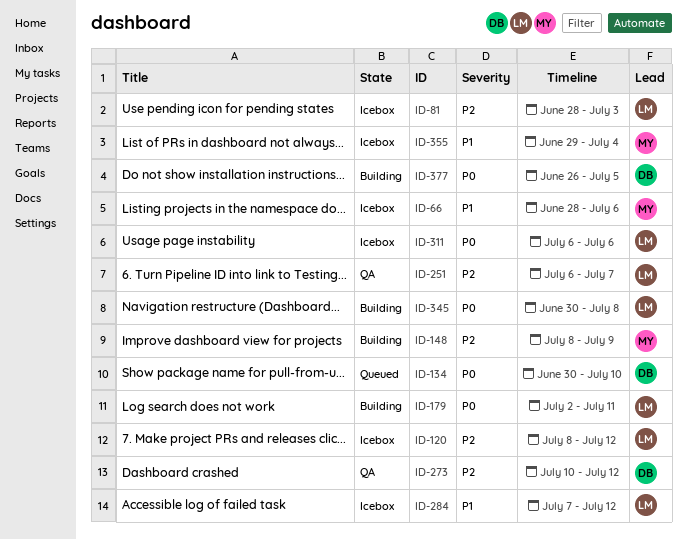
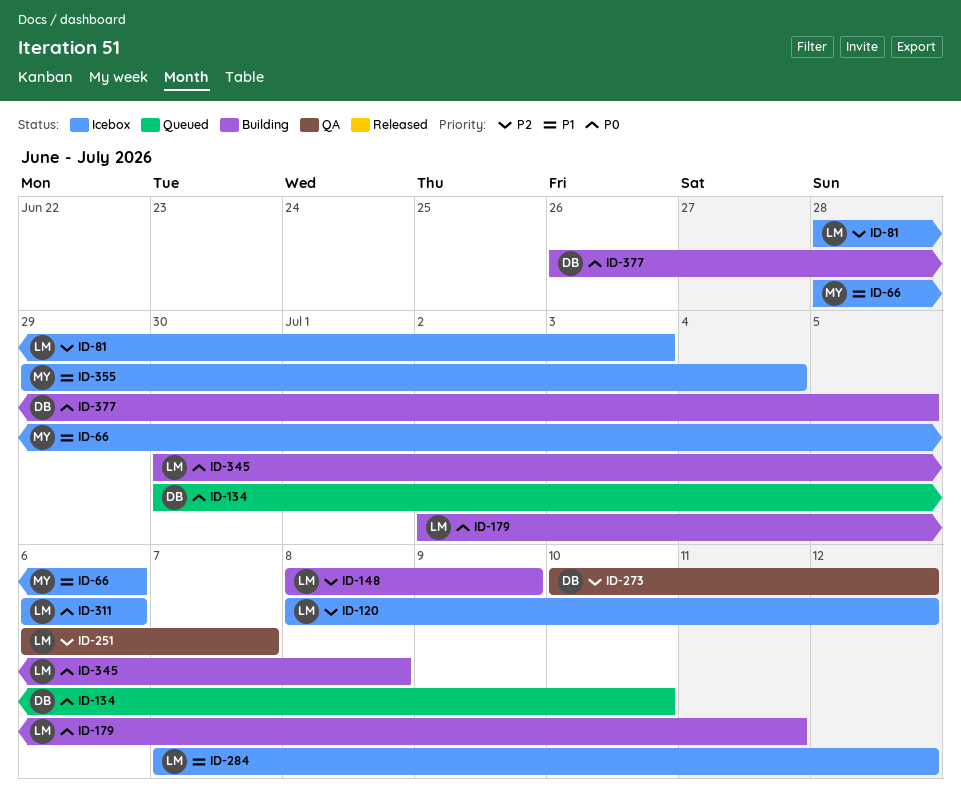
ID-148, owner: MY -> LM

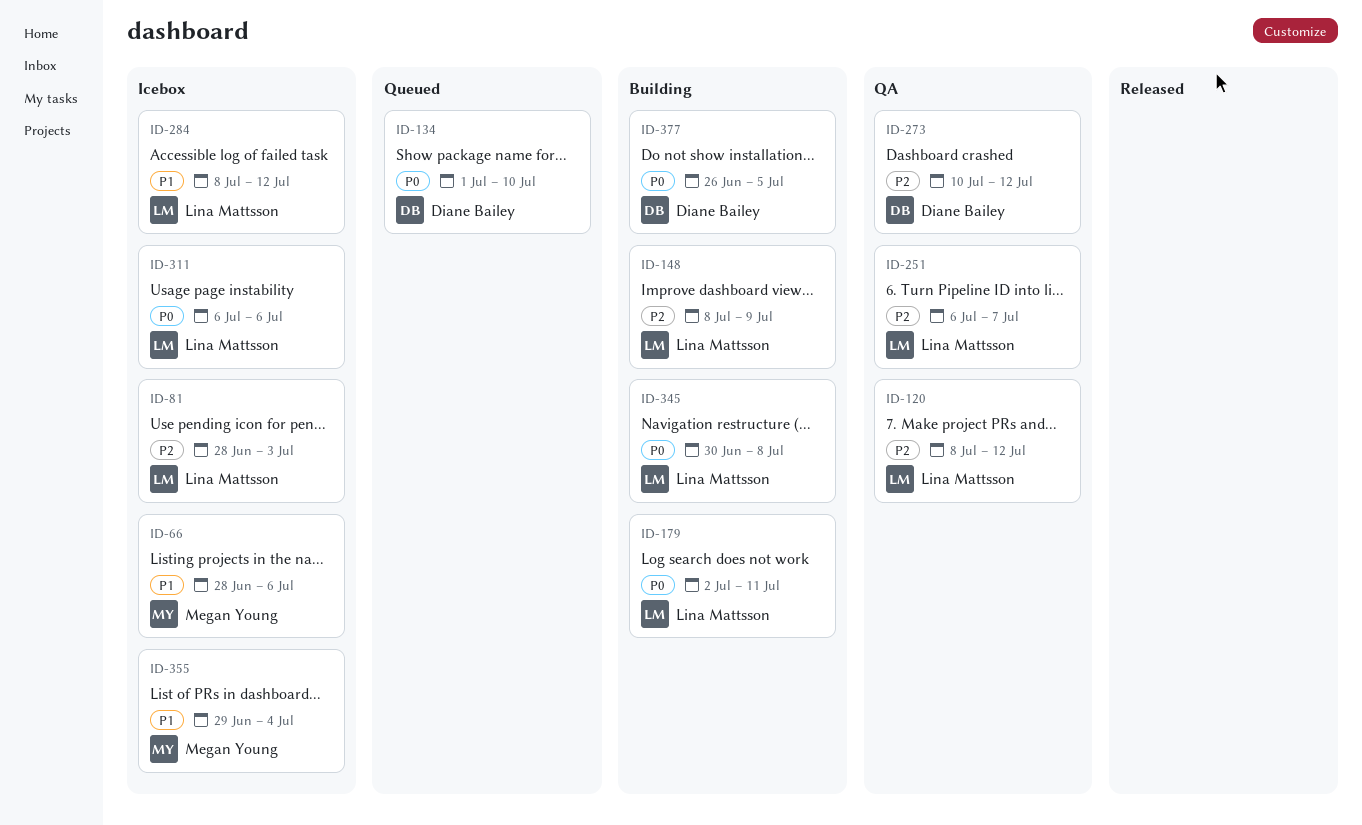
ID-120, status: Icebox -> QA
ID-134, start: Jun 30 -> Jul 1
ID-284, start: Jul 7 -> Jul 8

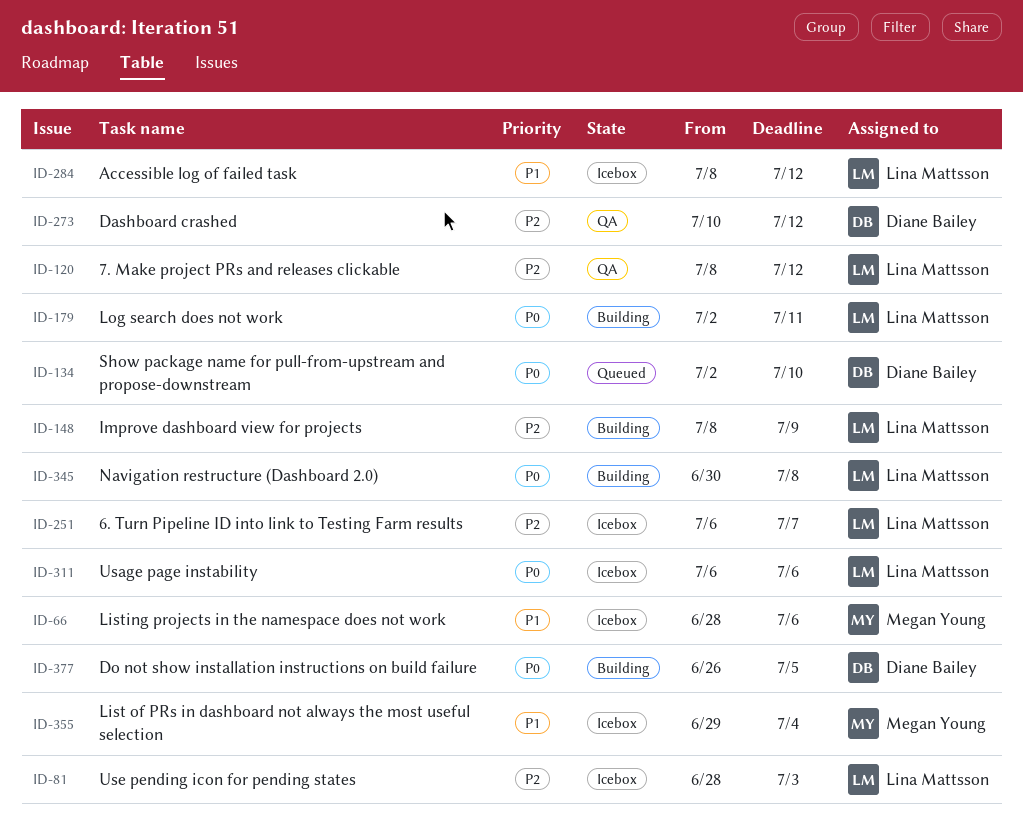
ID-134, start: Jul 1 -> Jul 2
ID-251, status: QA -> Icebox

